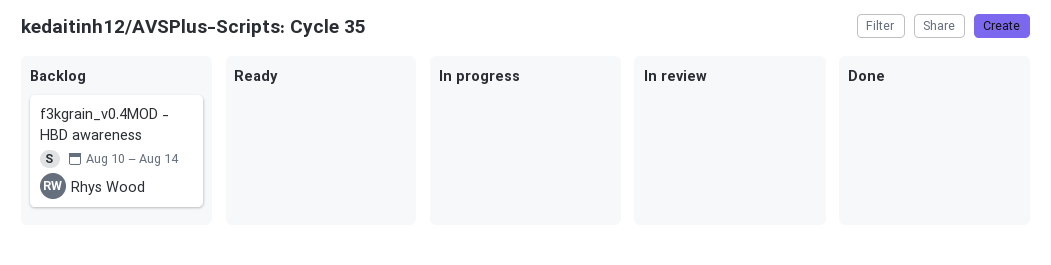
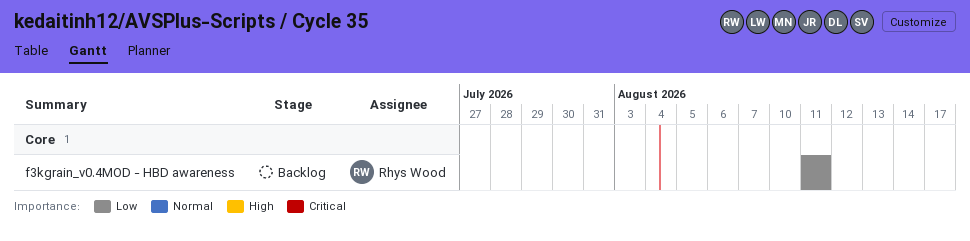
f3kgrain_v0.4MOD - HBD awareness, start: Aug 10 -> Aug 11
f3kgrain_v0.4MOD - HBD awareness, due: Aug 14 -> Aug 11

